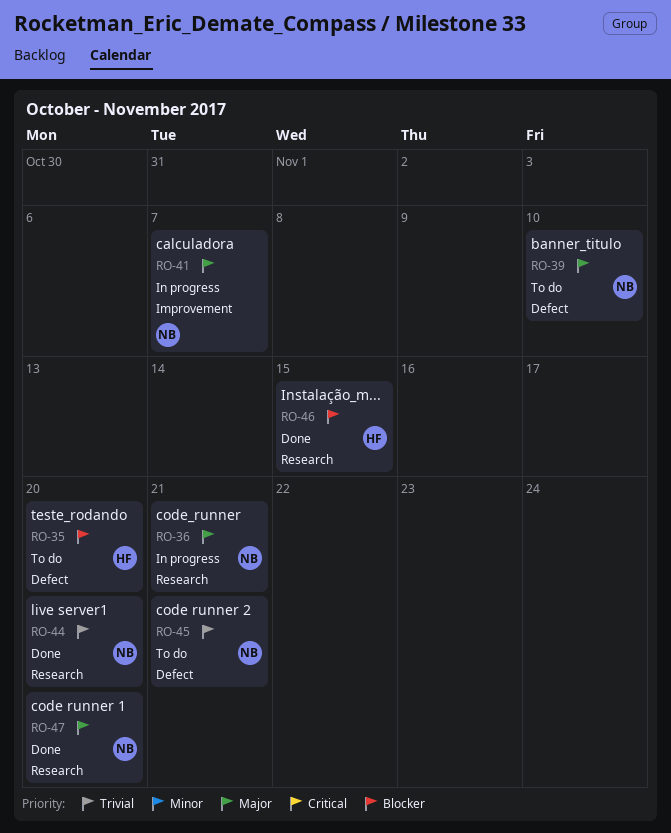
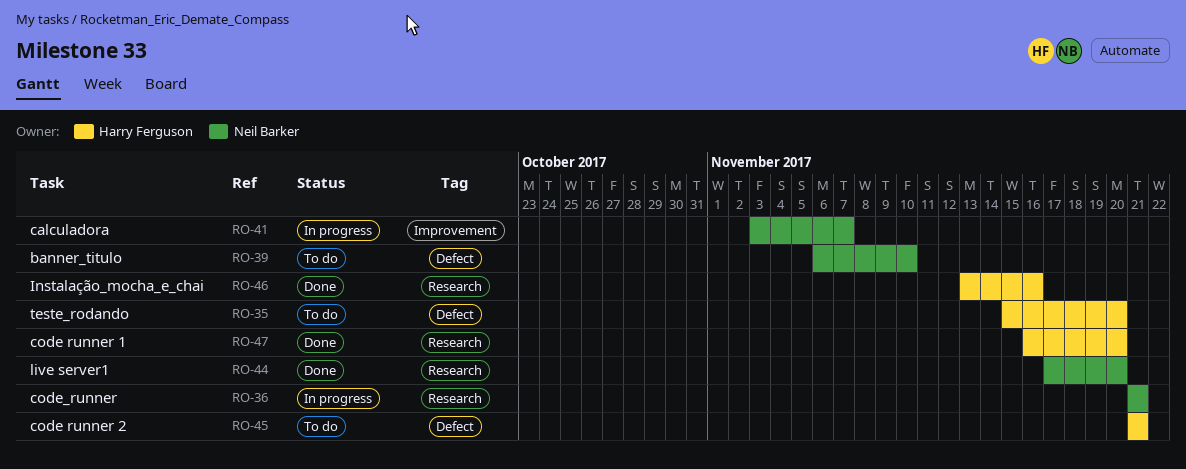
RO-45, owner: Neil Barker -> Harry Ferguson
RO-46, due: Nov 15 -> Nov 16
RO-47, owner: Neil Barker -> Harry Ferguson

